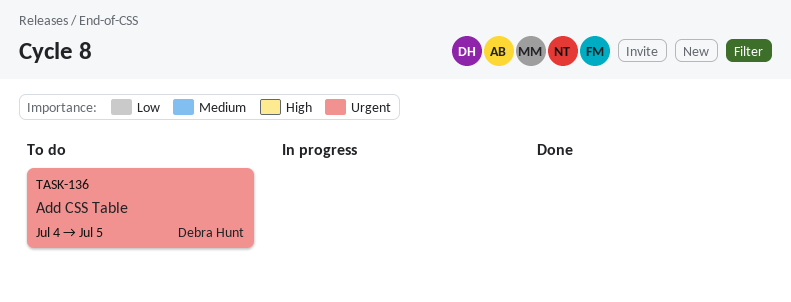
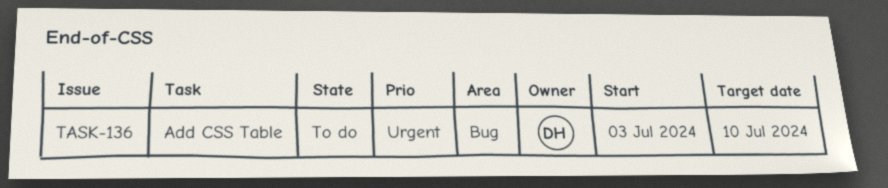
TASK-136, start: Jul 4 -> Jul 3
TASK-136, due: Jul 5 -> Jul 10

